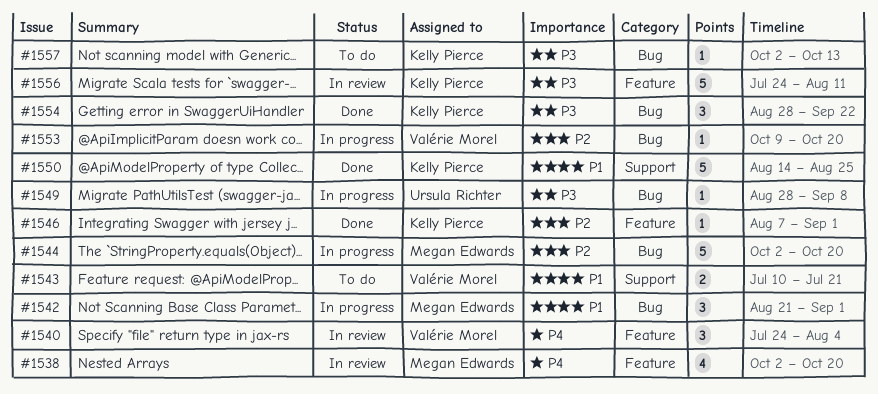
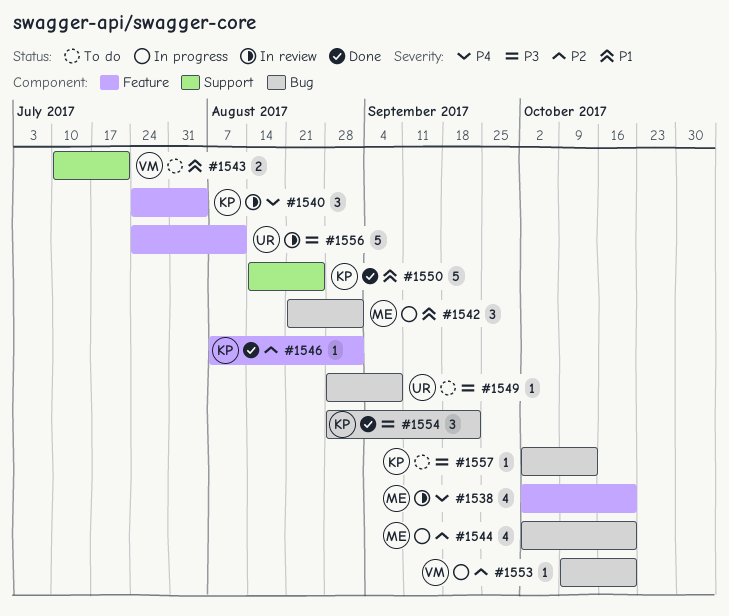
#1540, owner: Valérie Morel -> Kelly Pierce
#1544, estimate: 5 -> 4
#1549, status: In progress -> To do
#1556, owner: Kelly Pierce -> Ursula Richter

